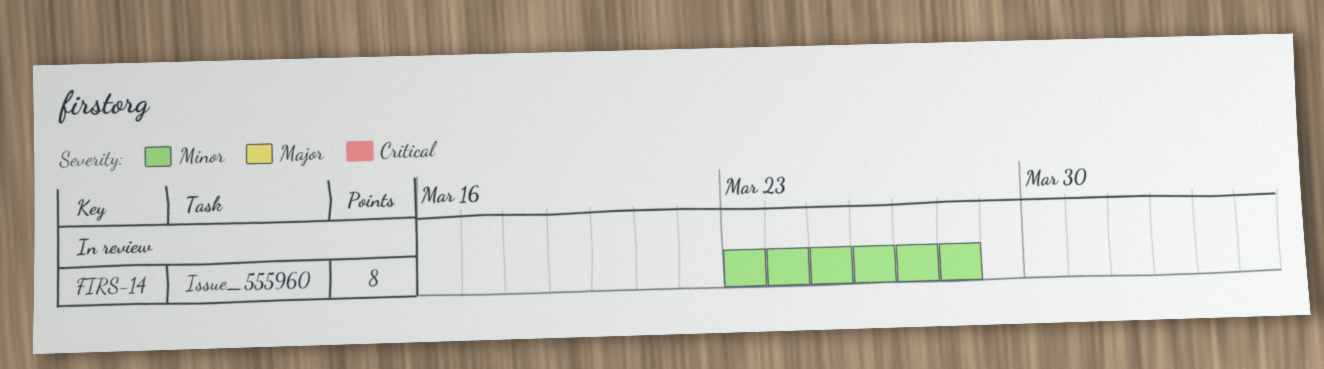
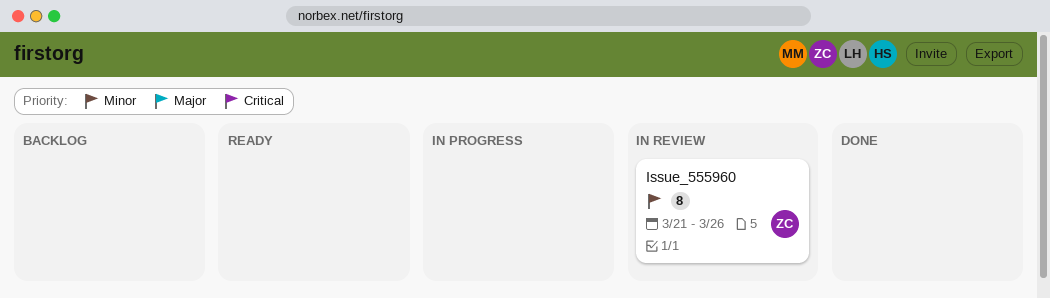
Issue_555960, start: Mar 23 -> Mar 21
Issue_555960, due: Mar 28 -> Mar 26

